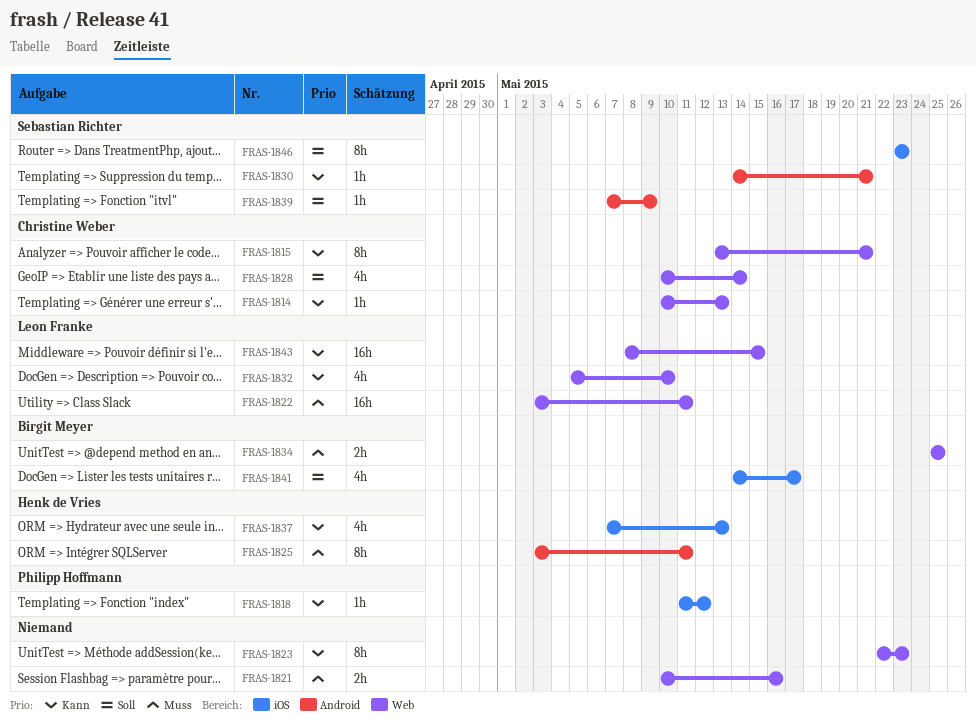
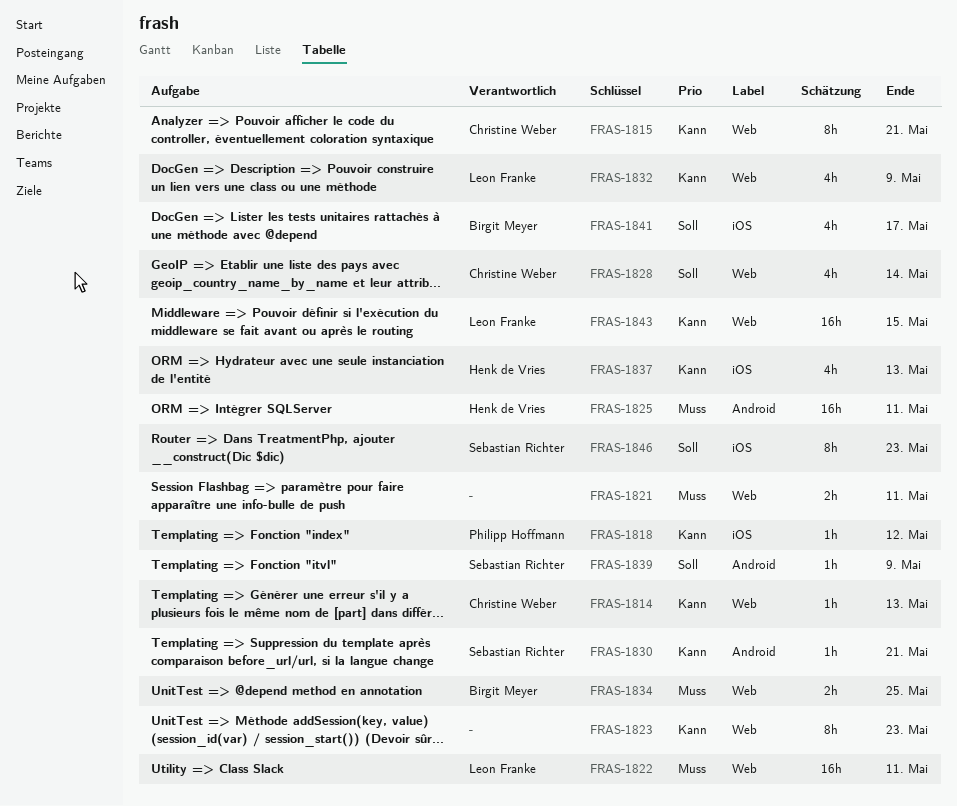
FRAS-1821, due: May 16 -> May 11
FRAS-1825, estimate: 8h -> 16h
FRAS-1832, due: May 10 -> May 9

